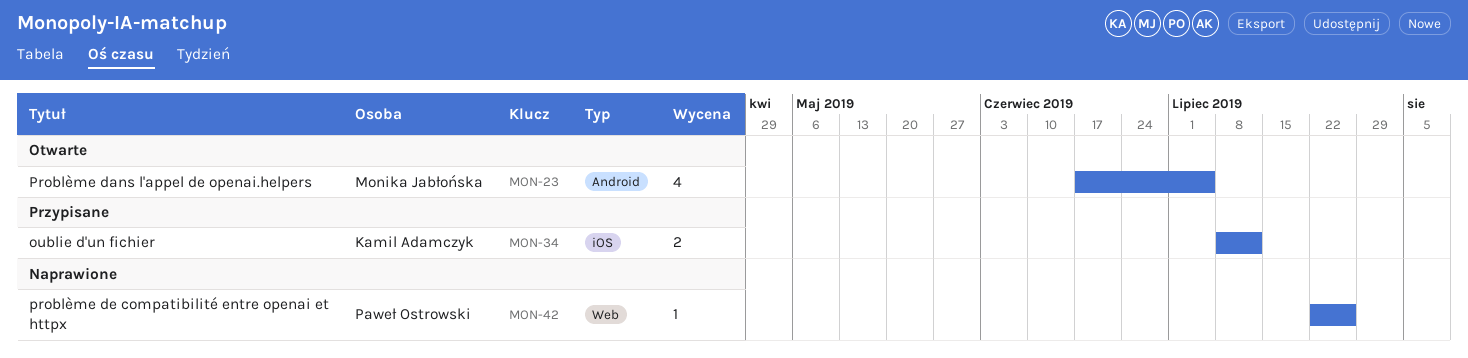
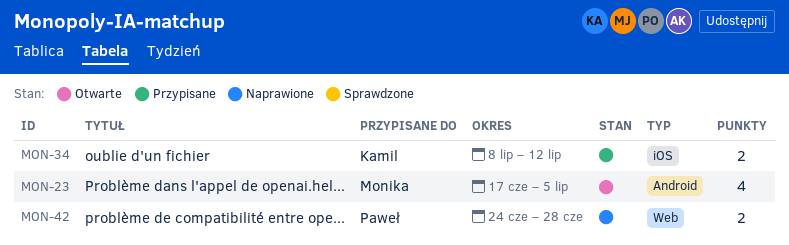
MON-42, estimate: 1 -> 2
MON-42, start: Jul 22 -> Jun 24
MON-42, due: Jul 26 -> Jun 28

